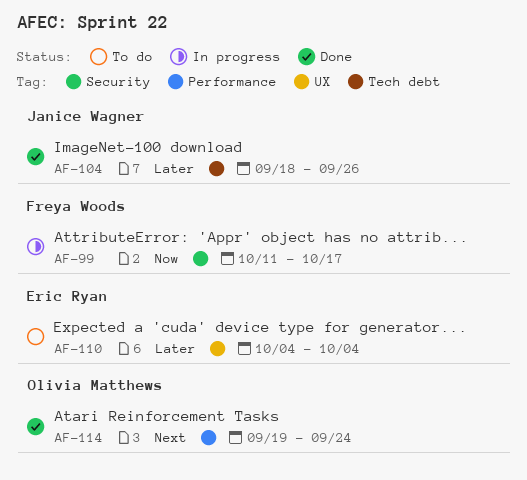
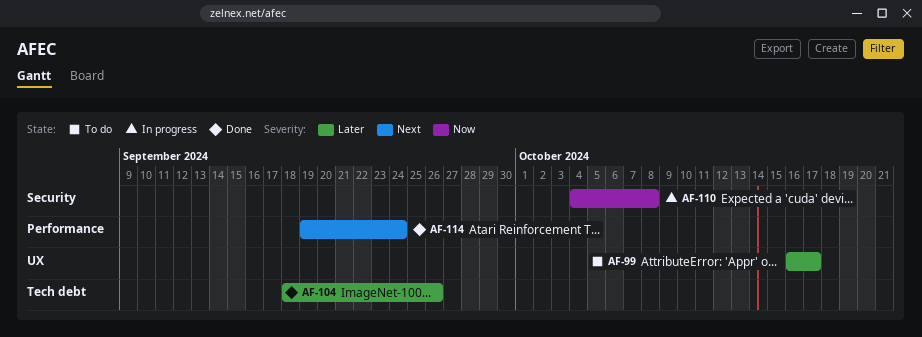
AF-99, status: In progress -> To do
AF-99, priority: Now -> Later
AF-99, label: Security -> UX
AF-99, start: Oct 11 -> Oct 16
AF-110, status: To do -> In progress
AF-110, priority: Later -> Now
AF-110, label: UX -> Security
AF-110, due: Oct 4 -> Oct 8

